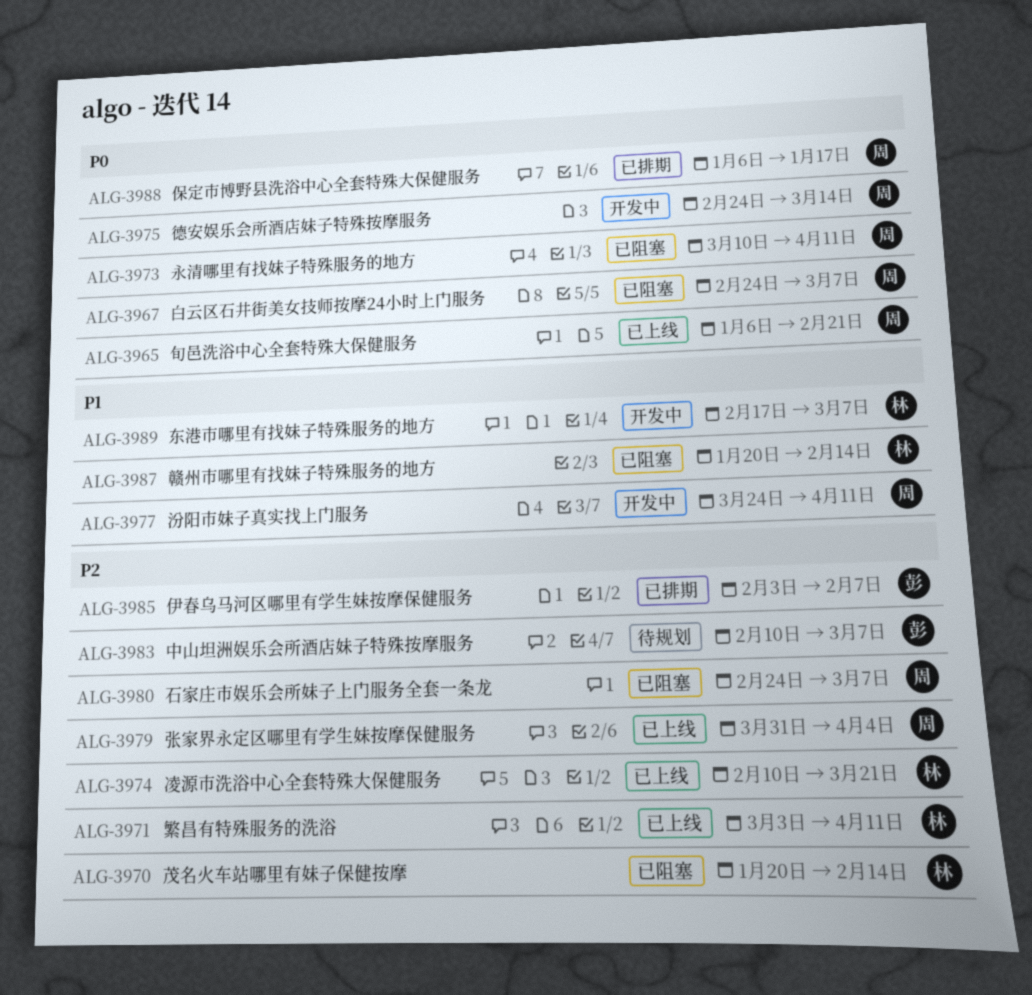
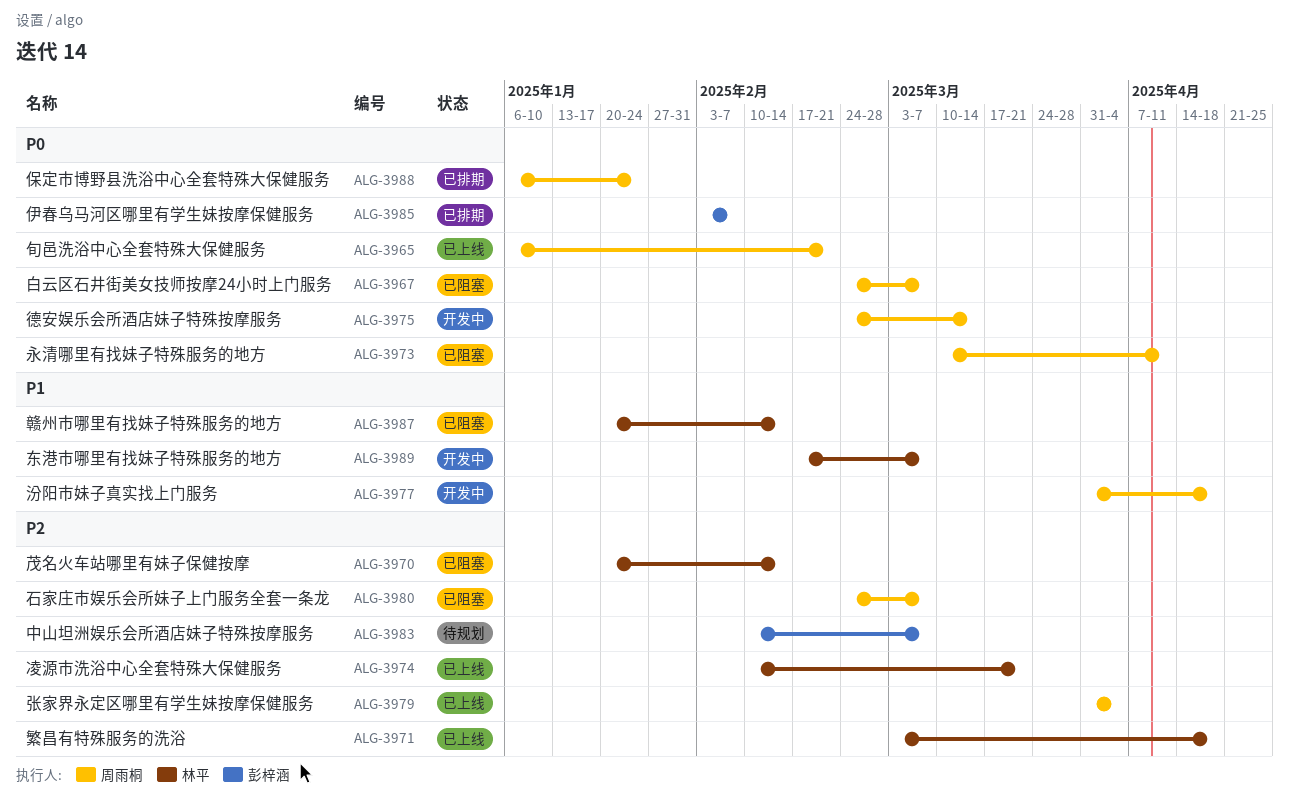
ALG-3971, due: Apr 11 -> Apr 18
ALG-3977, start: Mar 24 -> Mar 31
ALG-3977, due: Apr 11 -> Apr 18
ALG-3985, priority: P2 -> P0
ALG-3988, due: Jan 17 -> Jan 24

